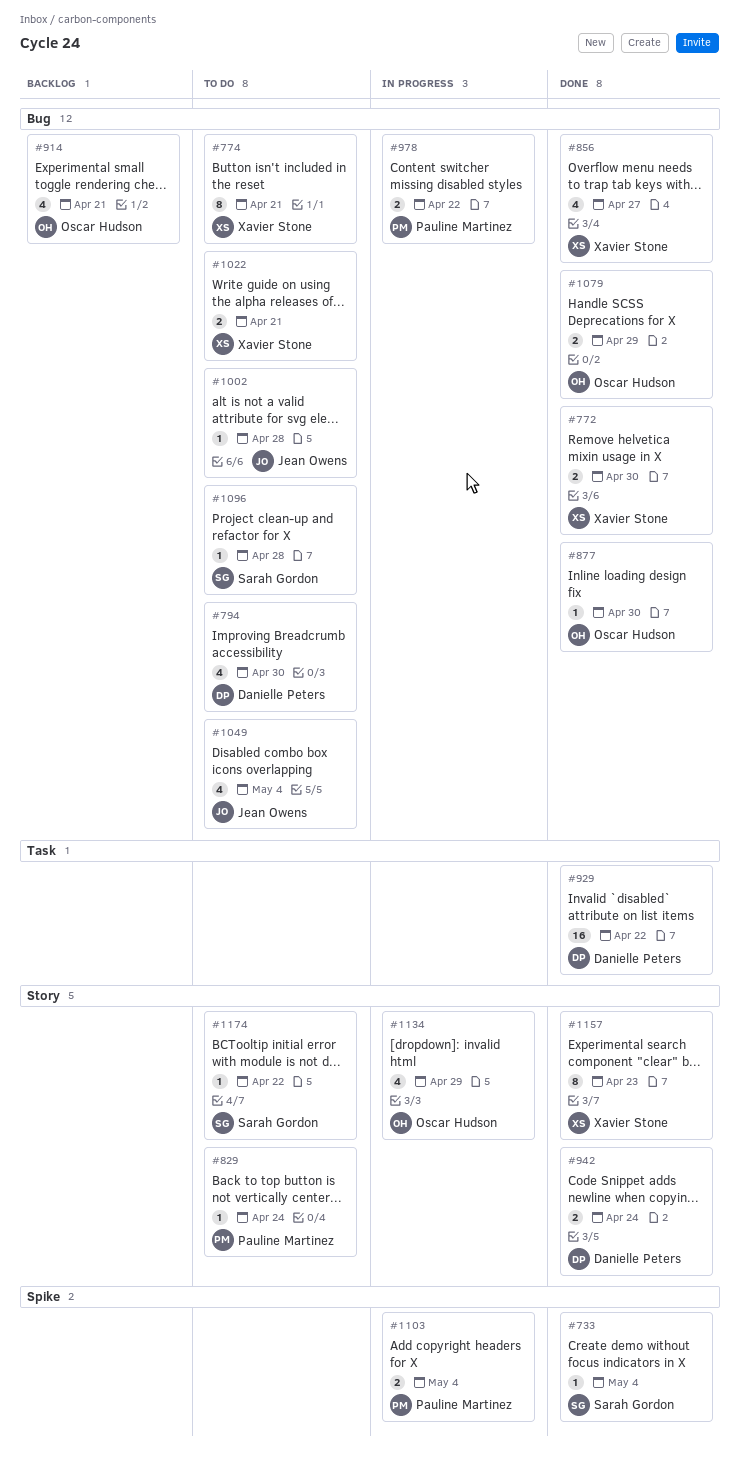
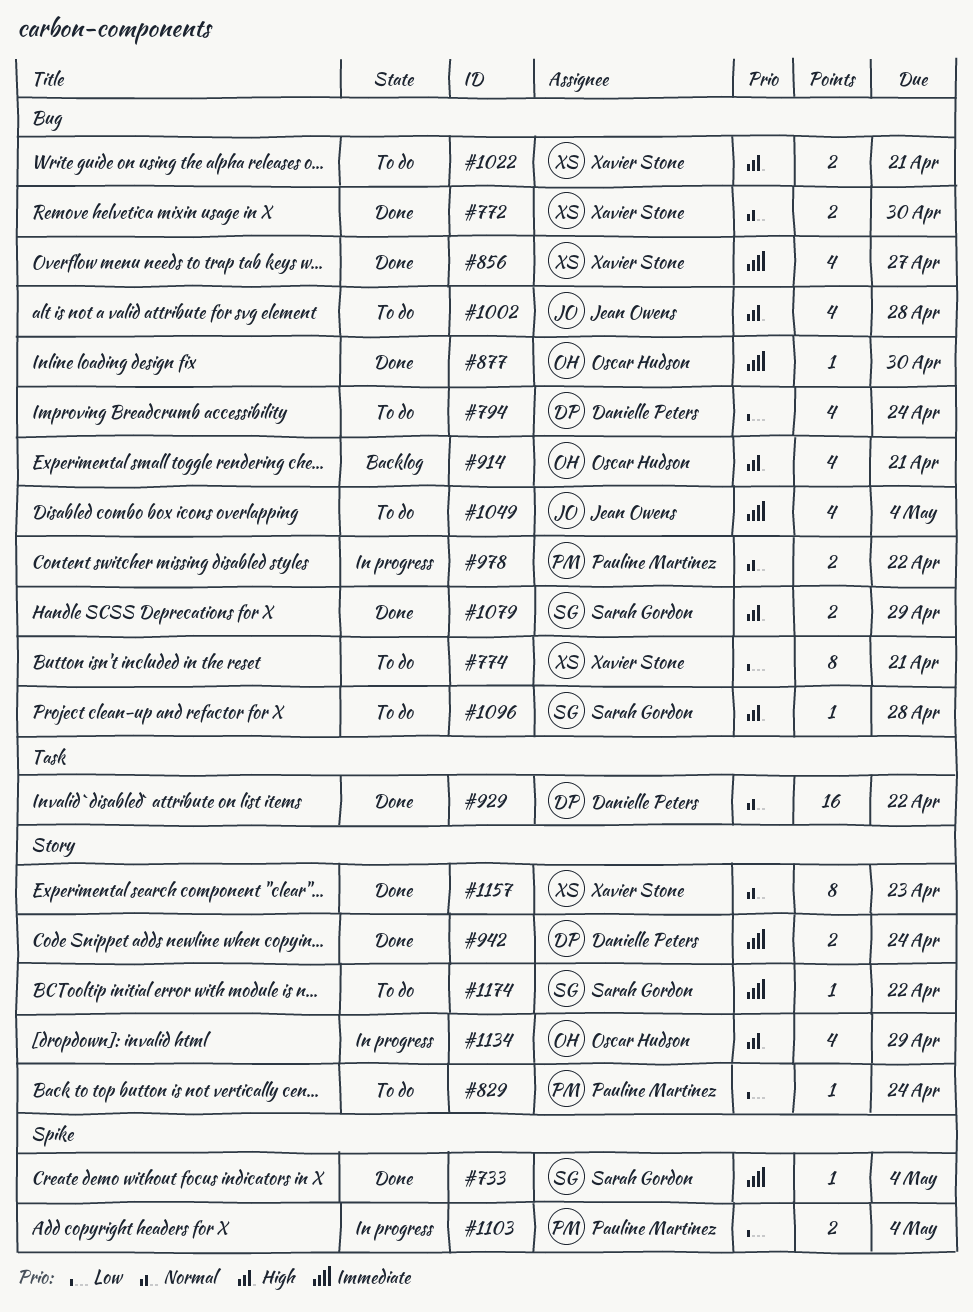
#794, due: Apr 30 -> Apr 24
#1002, estimate: 1 -> 4
#1079, owner: Oscar Hudson -> Sarah Gordon

